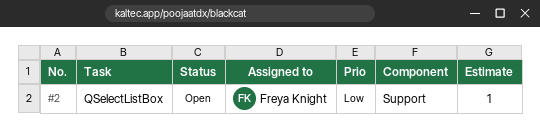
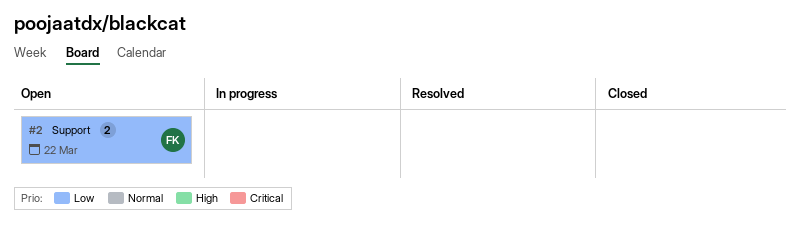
#2, estimate: 1 -> 2

